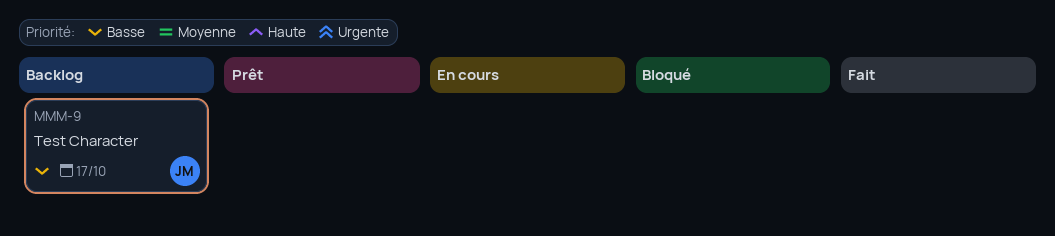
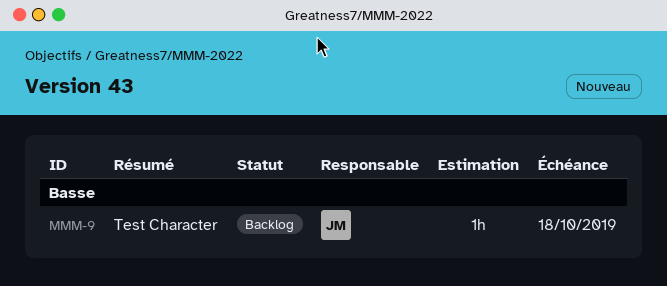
MMM-9, due: Oct 17 -> Oct 18

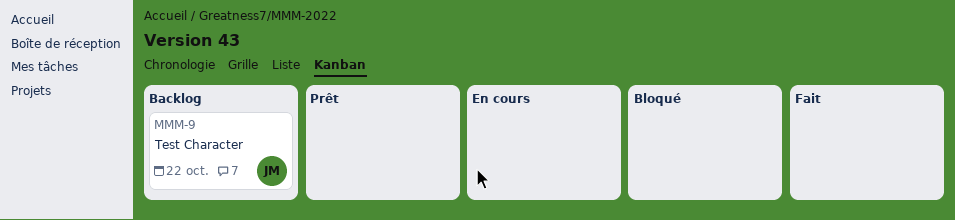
MMM-9, due: Oct 18 -> Oct 22

